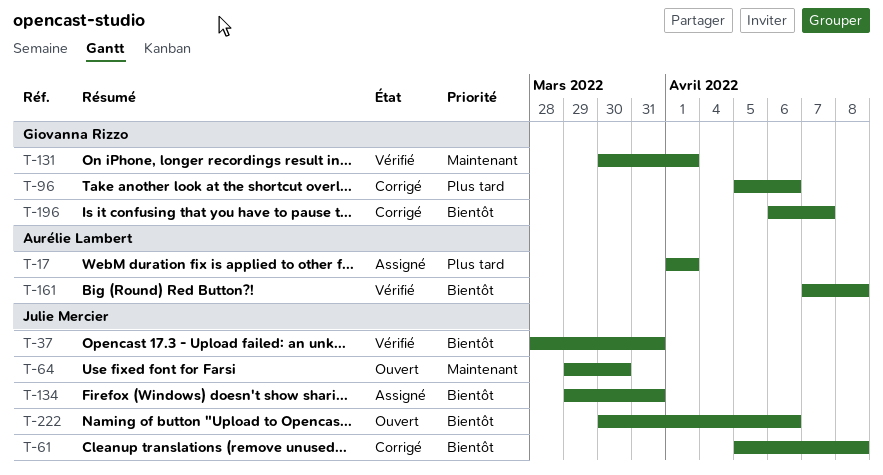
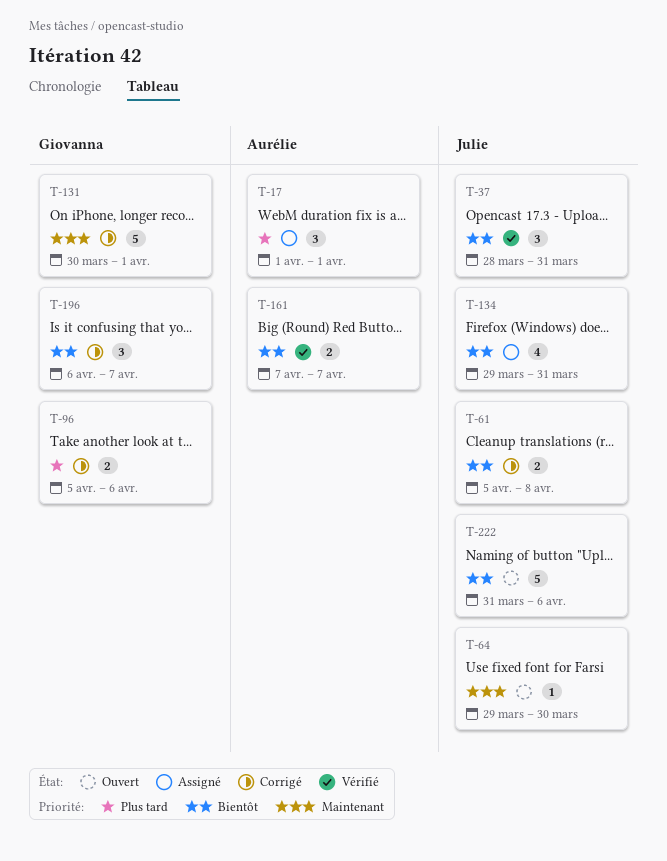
T-131, status: Vérifié -> Corrigé
T-161, due: Apr 8 -> Apr 7
T-222, start: Mar 30 -> Mar 31

